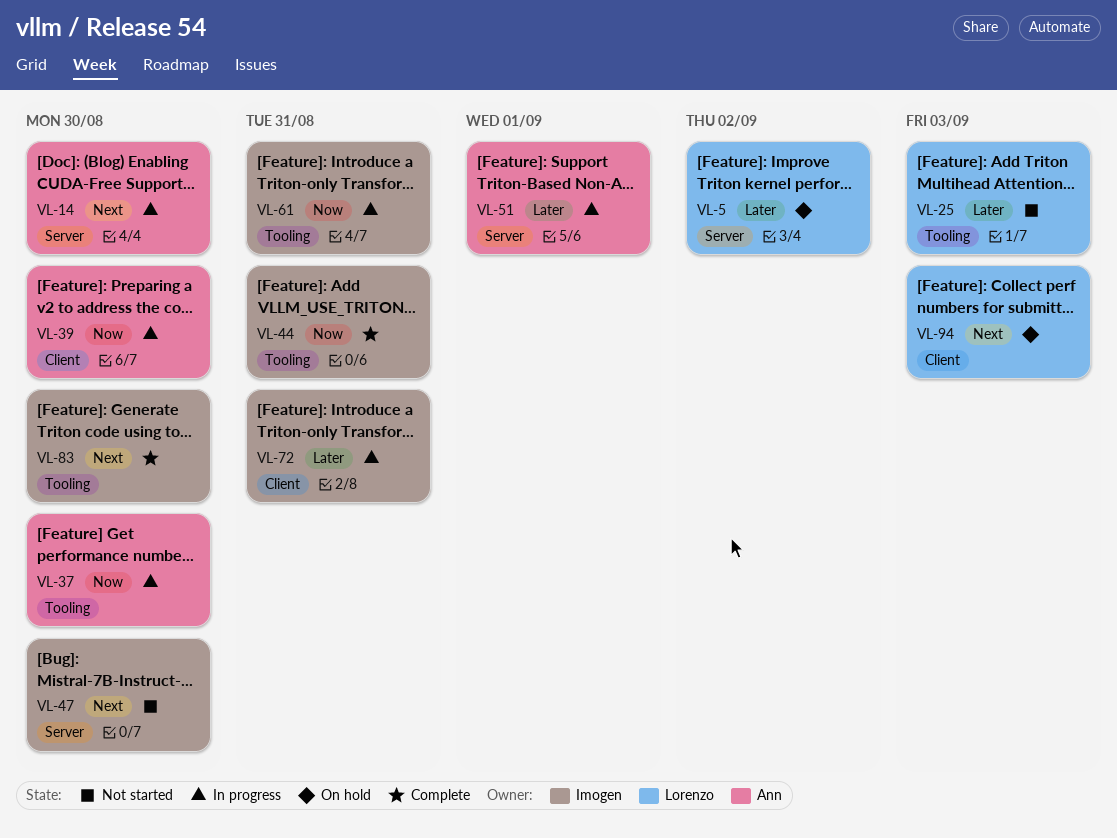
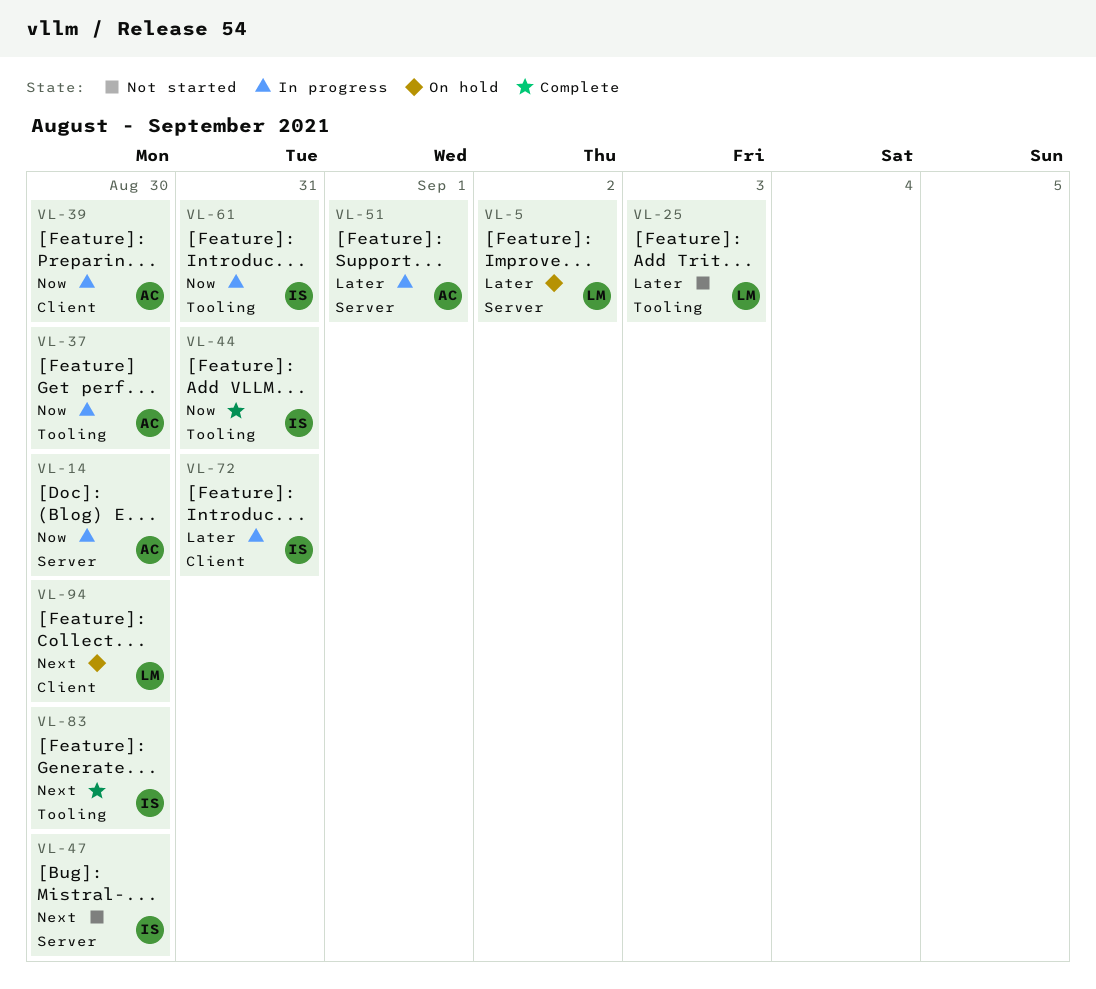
VL-14, priority: Next -> Now
VL-94, due: Sep 3 -> Aug 30

